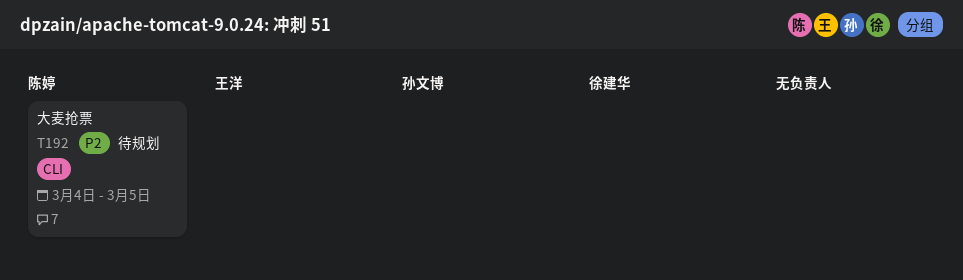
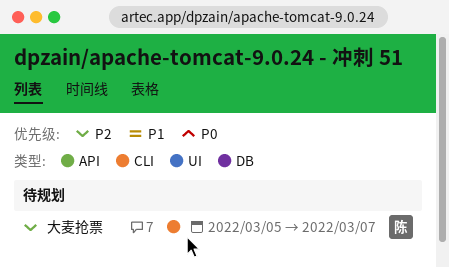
大麦抢票, start: Mar 4 -> Mar 5
大麦抢票, due: Mar 5 -> Mar 7

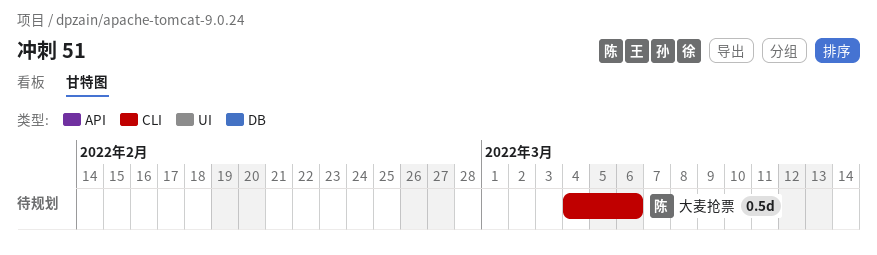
大麦抢票, start: Mar 5 -> Mar 4
大麦抢票, due: Mar 7 -> Mar 6

